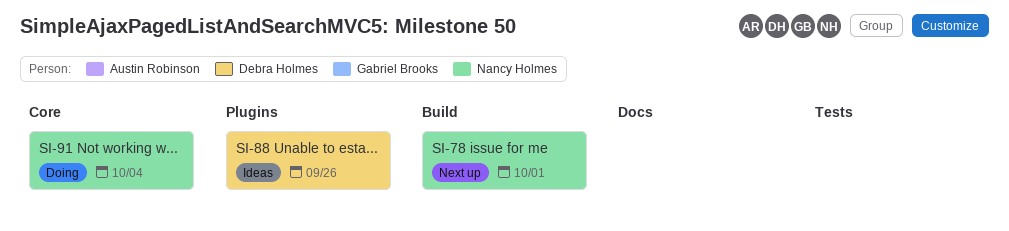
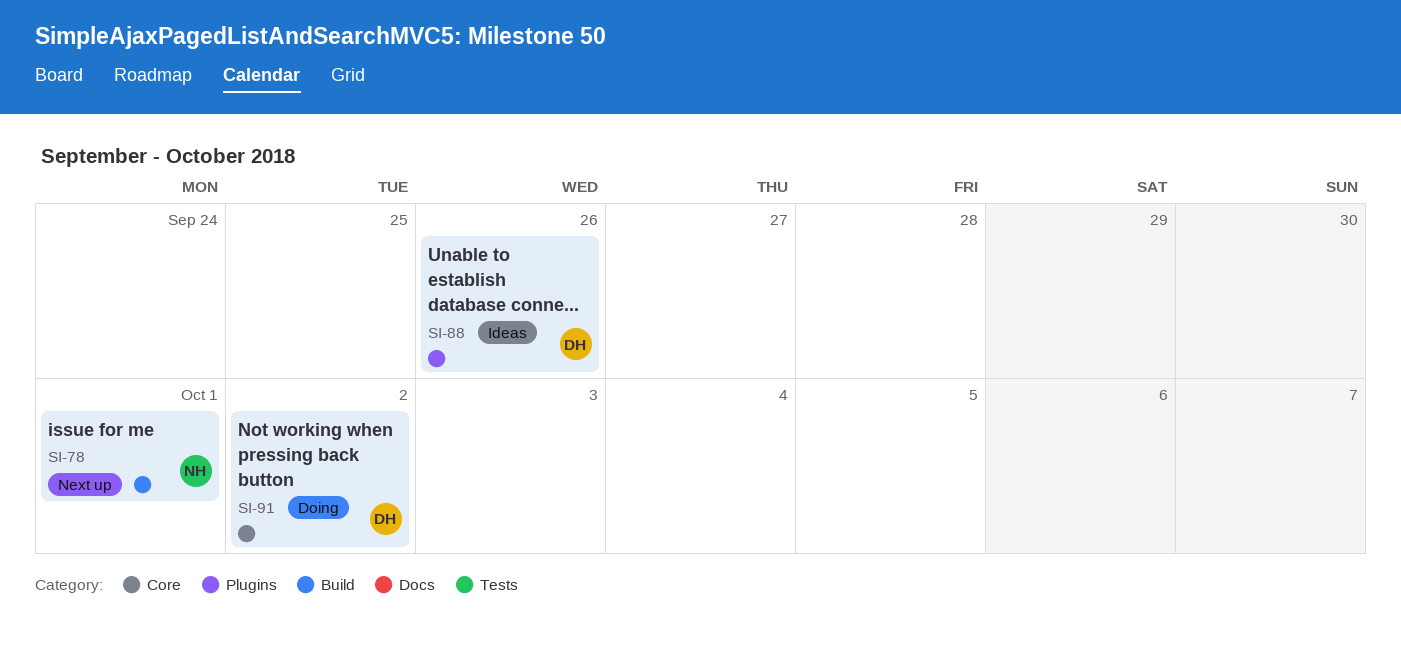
SI-91, owner: Nancy Holmes -> Debra Holmes
SI-91, due: Oct 4 -> Oct 2

